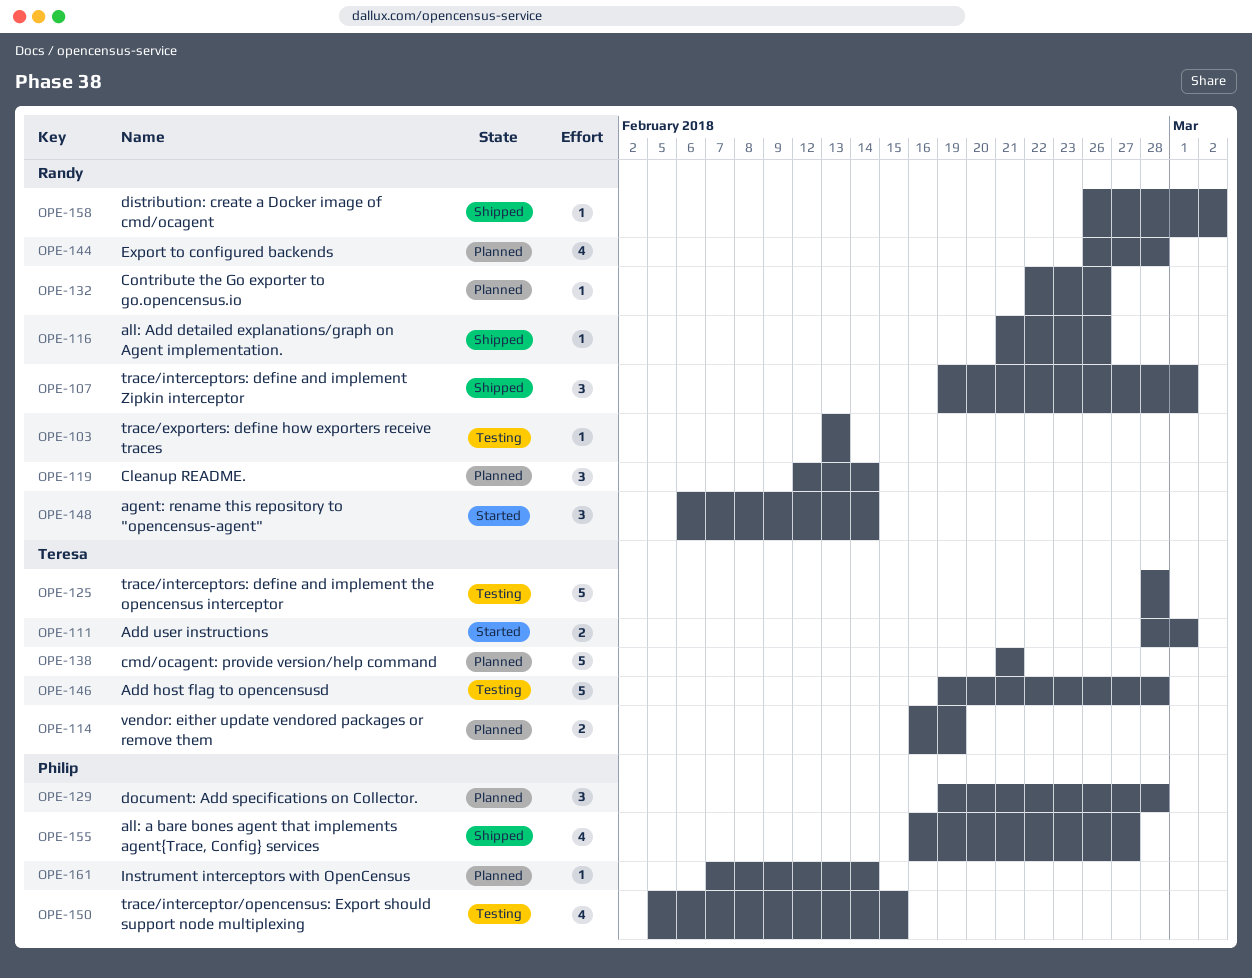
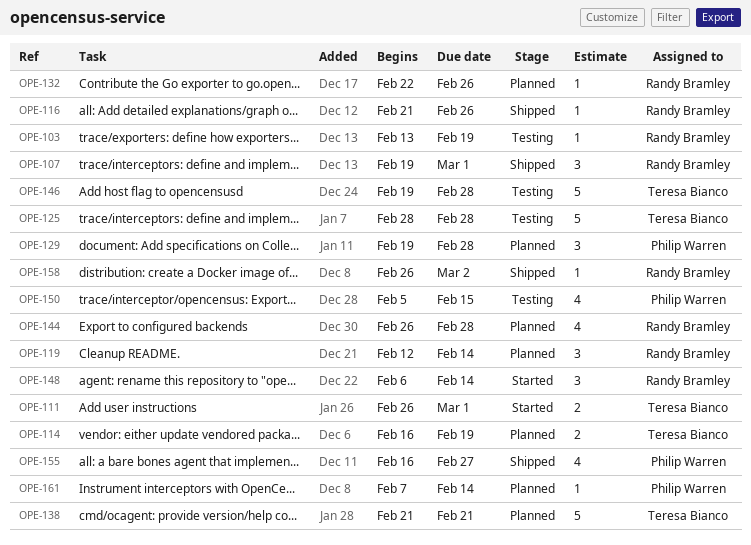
OPE-103, due: Feb 13 -> Feb 19
OPE-111, start: Feb 28 -> Feb 26

